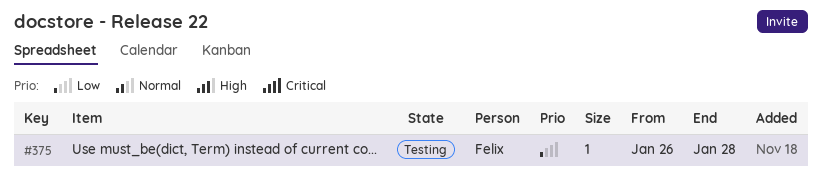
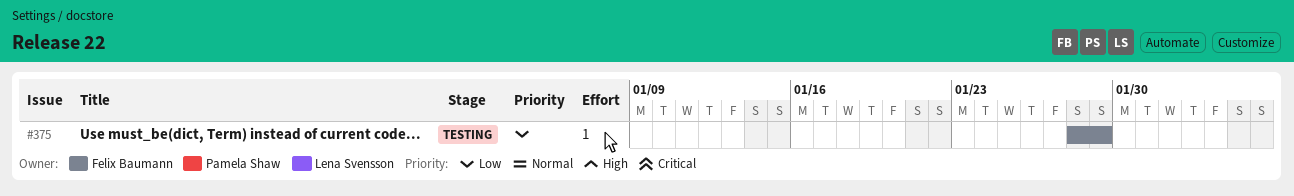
#375, start: Jan 26 -> Jan 28
#375, due: Jan 28 -> Jan 29

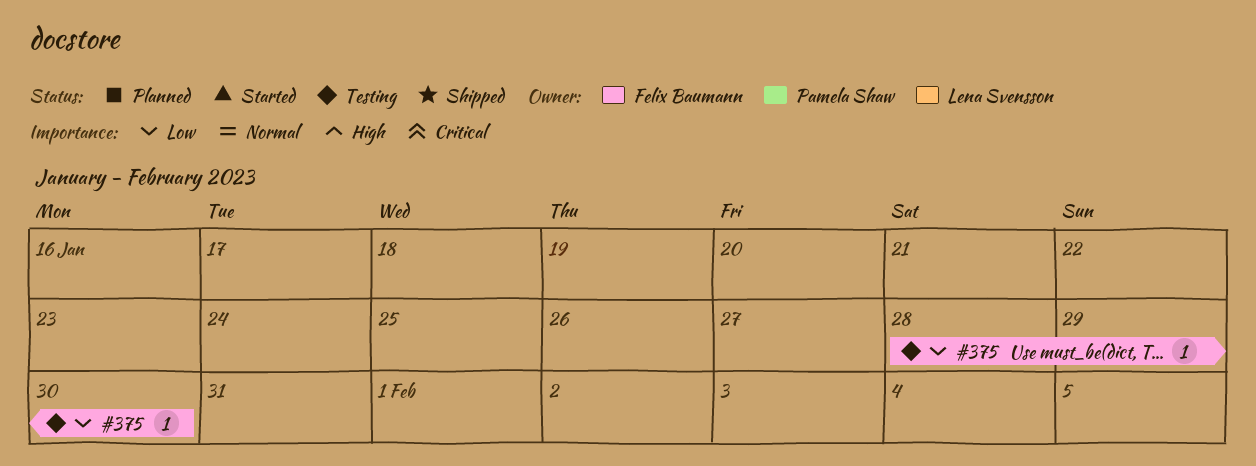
#375, due: Jan 29 -> Jan 30

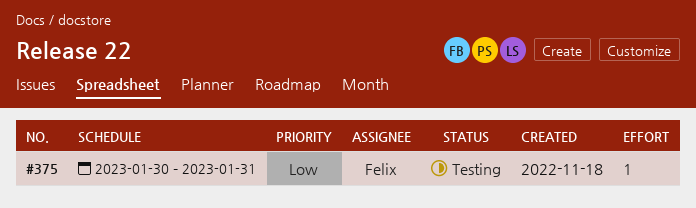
#375, start: Jan 28 -> Jan 30
#375, due: Jan 30 -> Jan 31

